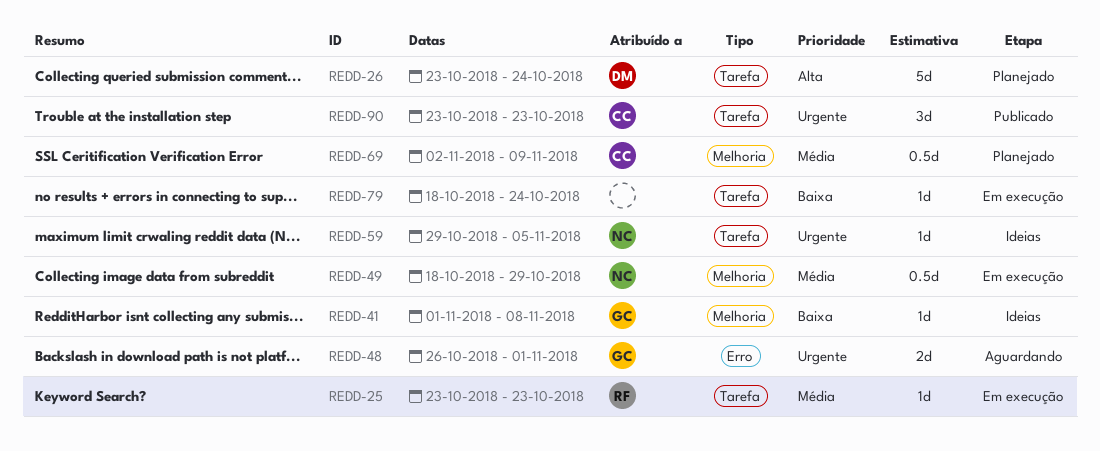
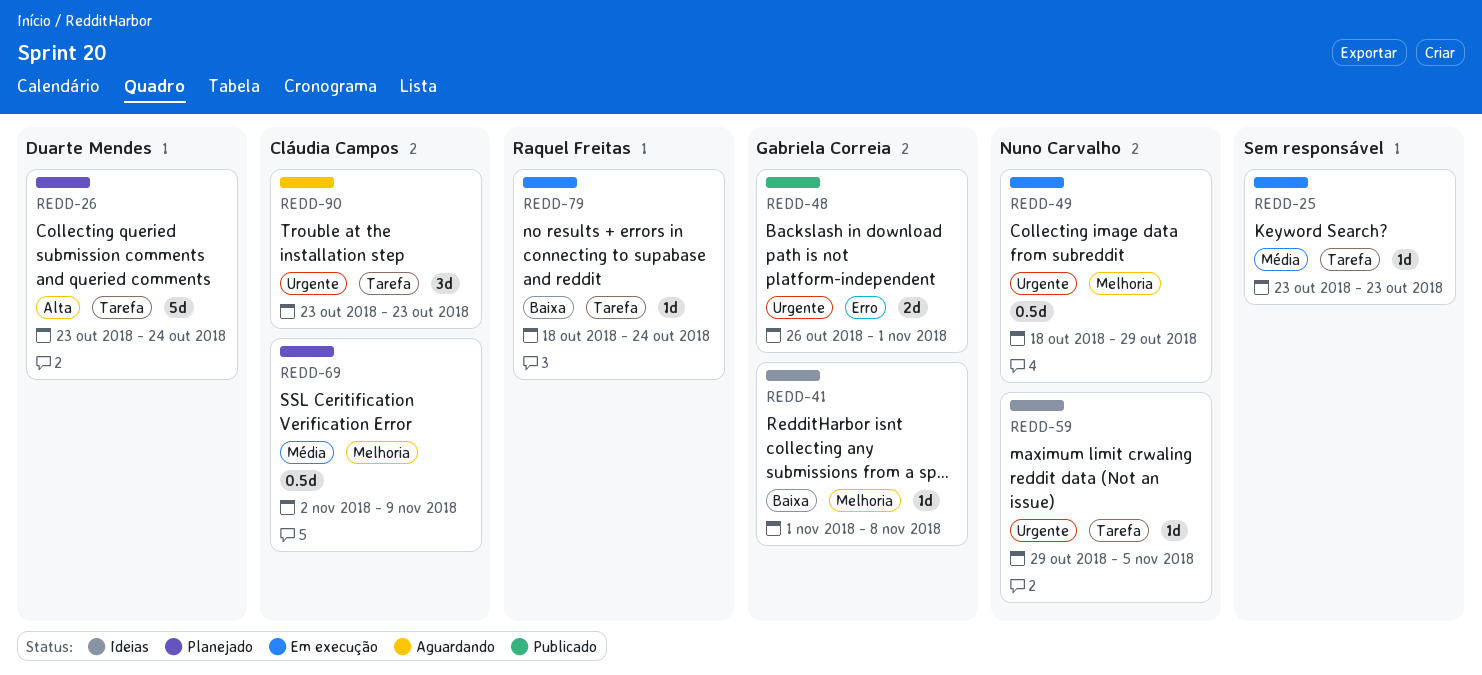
REDD-25, owner: Raquel Freitas -> none
REDD-48, status: Aguardando -> Publicado
REDD-49, priority: Média -> Urgente
REDD-79, owner: none -> Raquel Freitas
REDD-90, status: Publicado -> Aguardando

